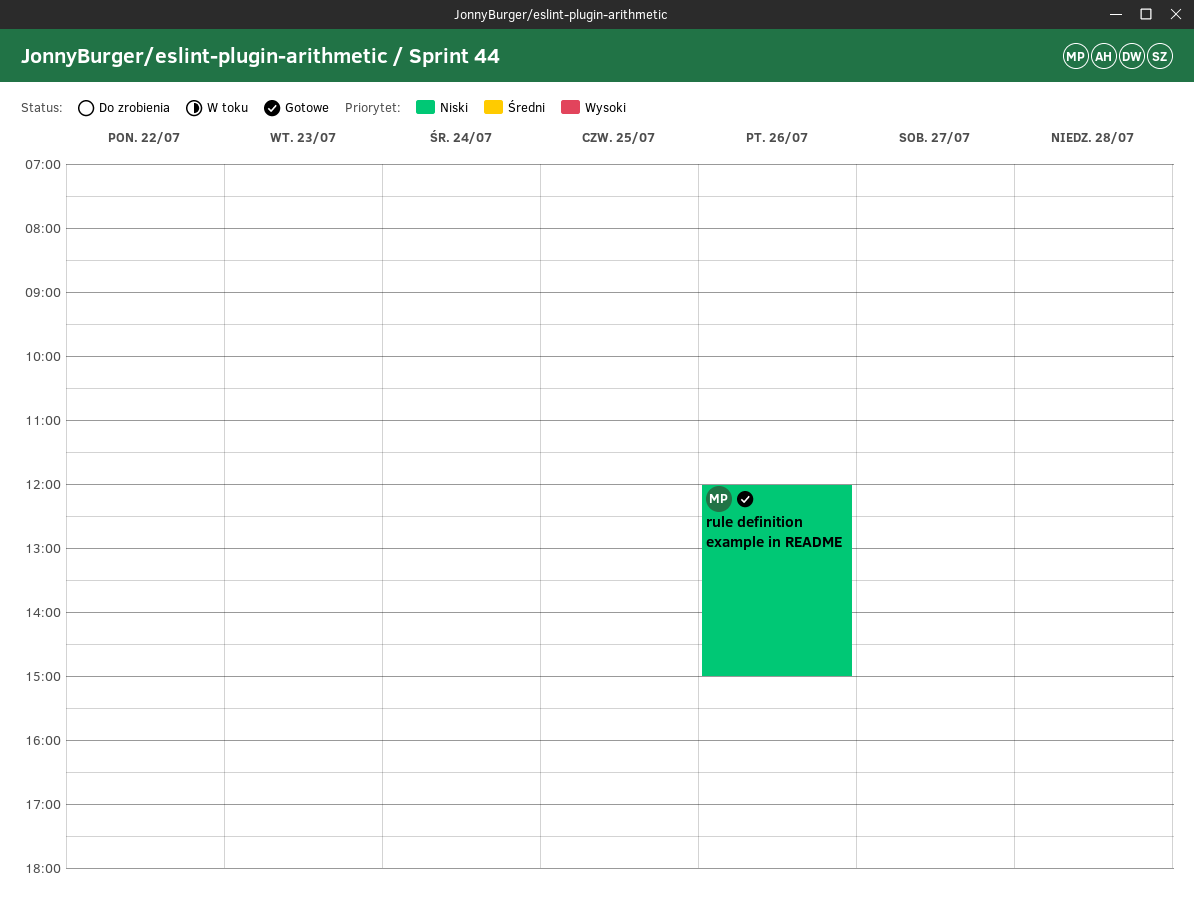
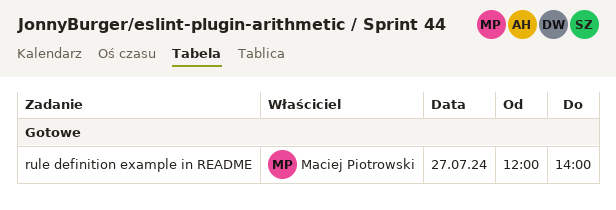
rule definition example in README, day: Jul 26 -> Jul 27
rule definition example in README, ends: 15:00 -> 14:00

